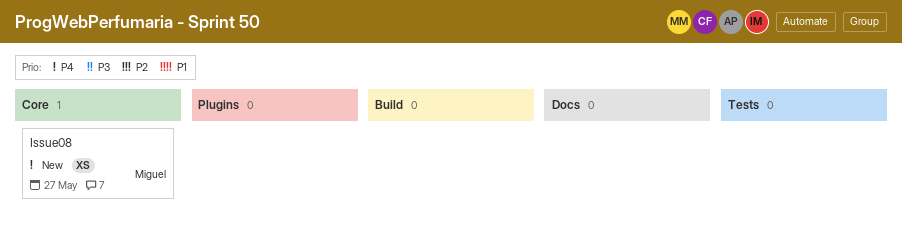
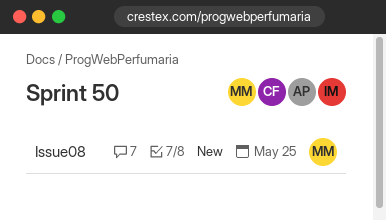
Issue08, due: May 27 -> May 25

